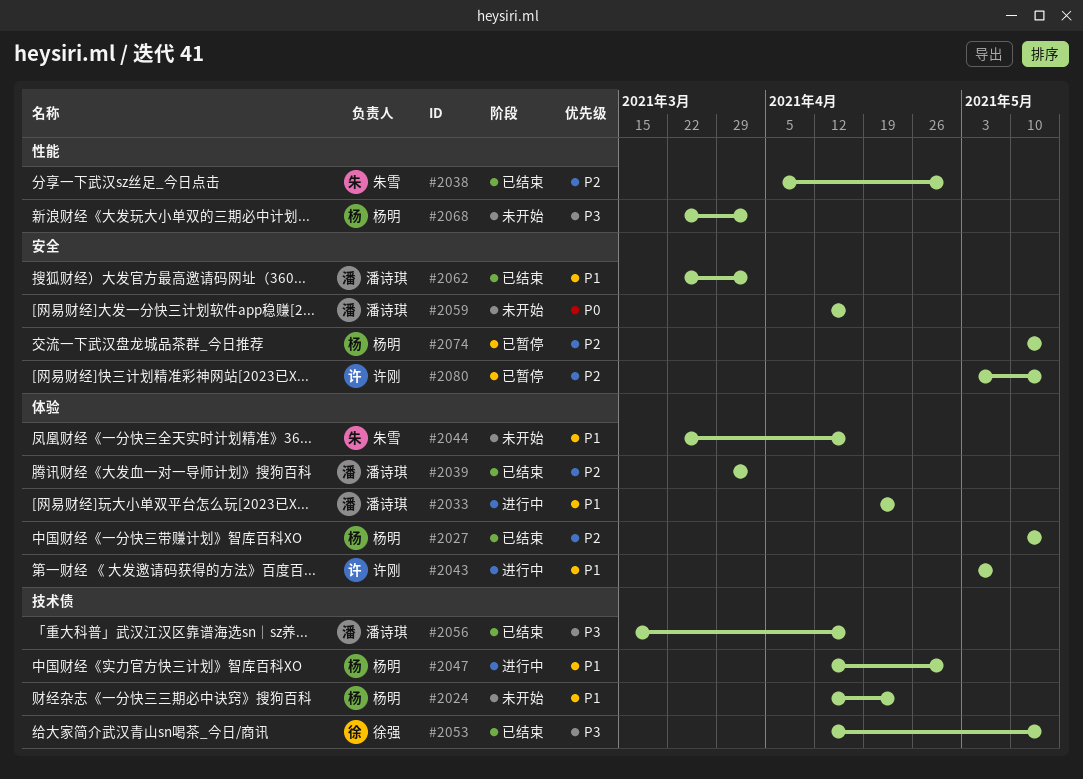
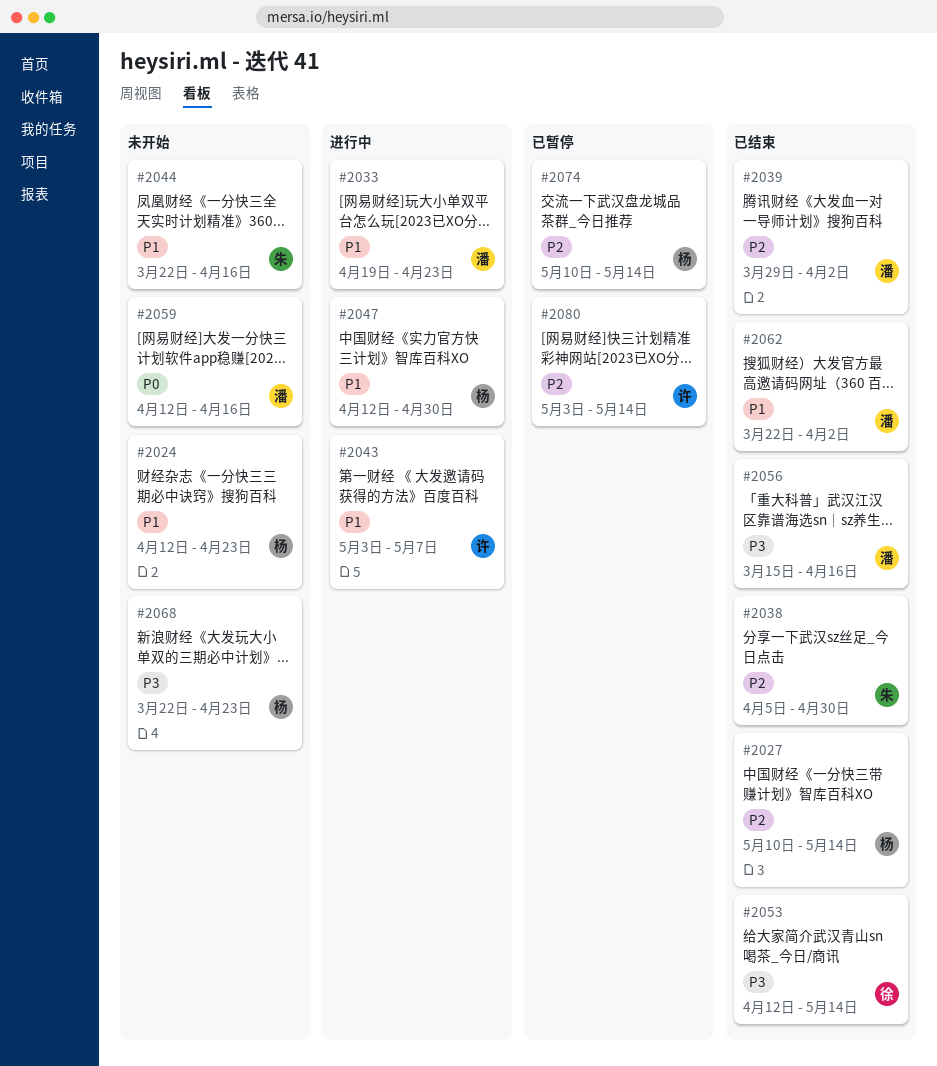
#2068, due: Apr 2 -> Apr 23

